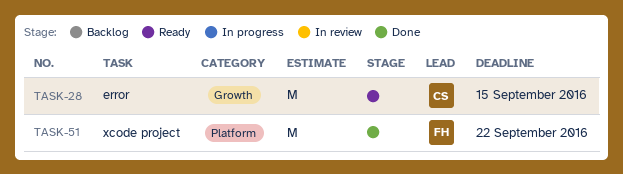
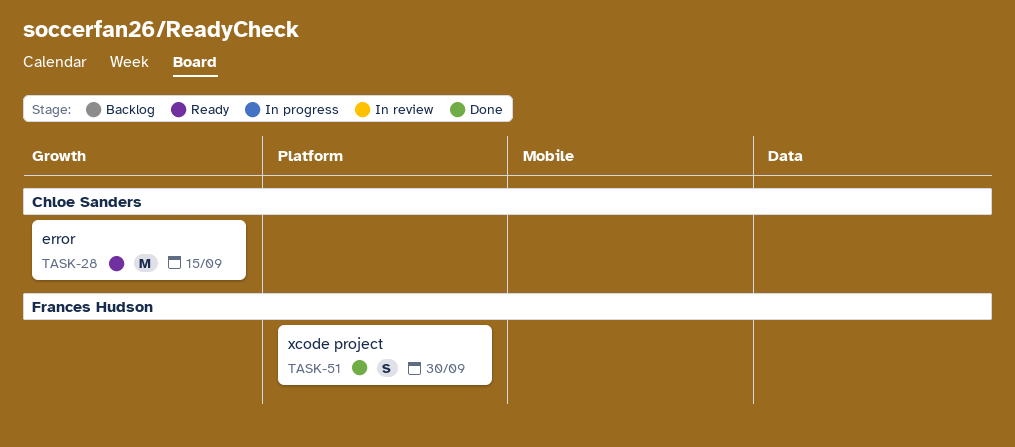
TASK-51, estimate: M -> S
TASK-51, due: Sep 22 -> Sep 30

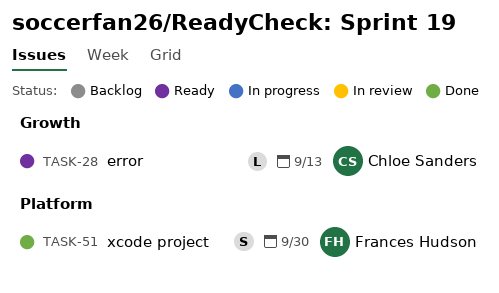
TASK-28, estimate: M -> L
TASK-28, due: Sep 15 -> Sep 13

